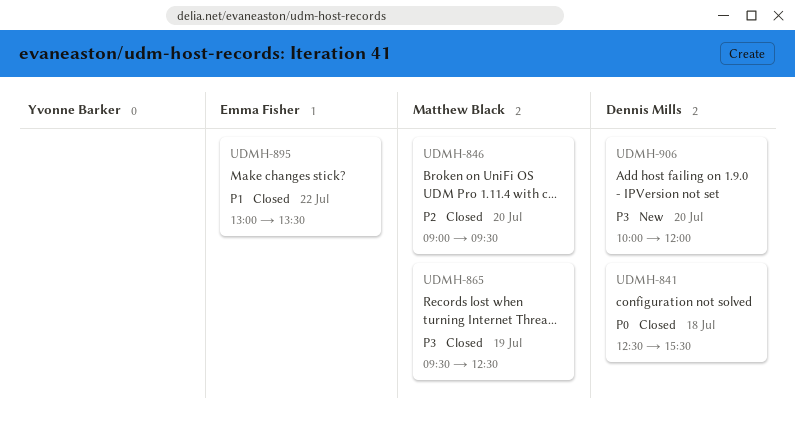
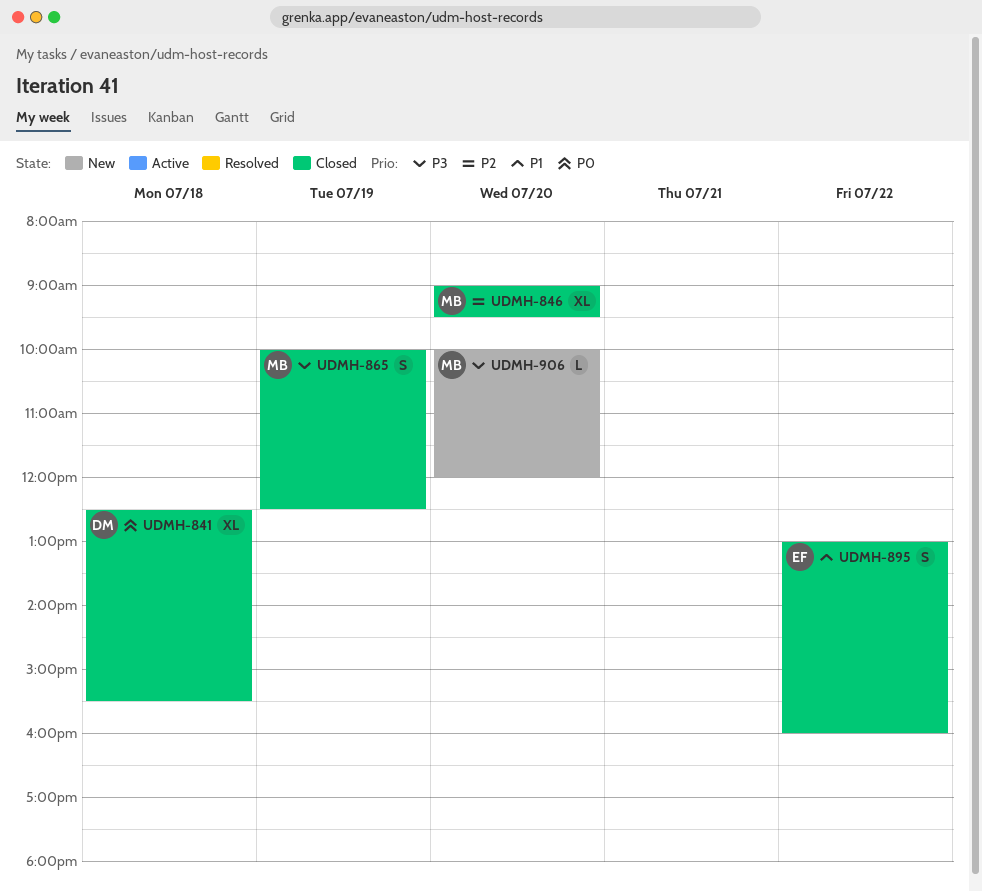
UDMH-865, begins: 09:30 -> 10:00
UDMH-895, ends: 13:30 -> 16:00
UDMH-906, owner: Dennis Mills -> Matthew Black

